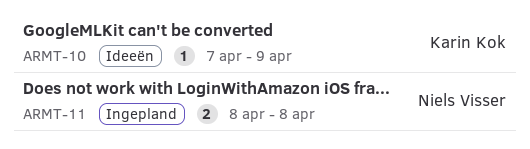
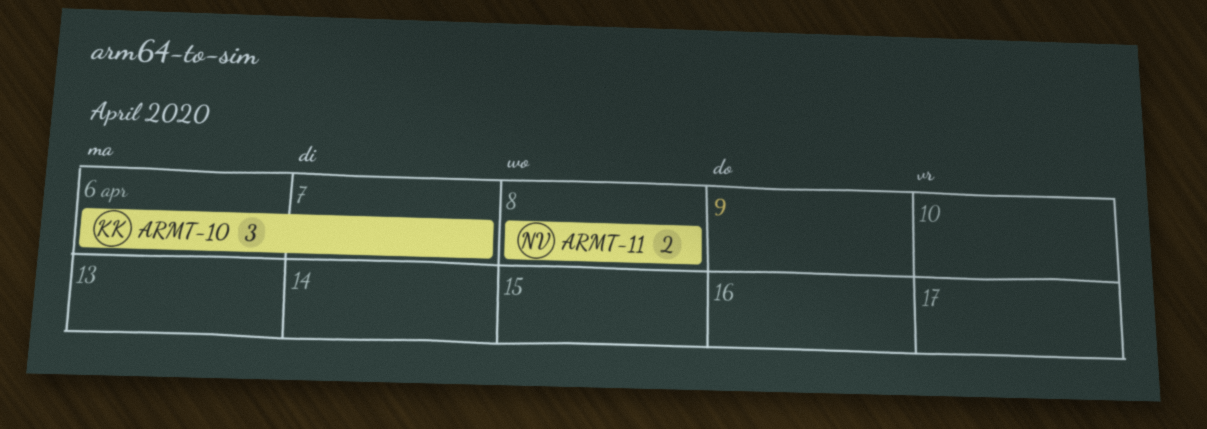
ARMT-10, estimate: 1 -> 3
ARMT-10, start: Apr 7 -> Apr 6
ARMT-10, due: Apr 9 -> Apr 7

